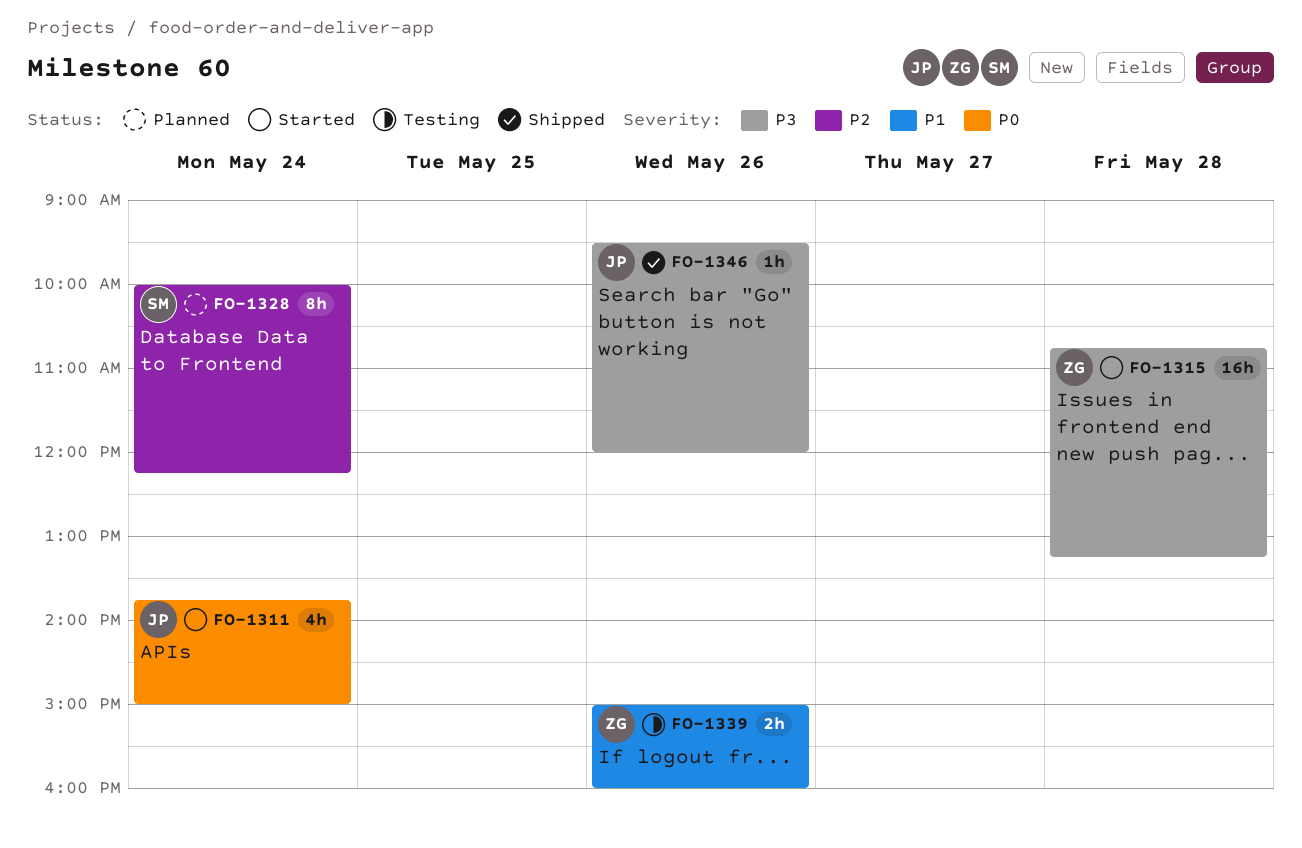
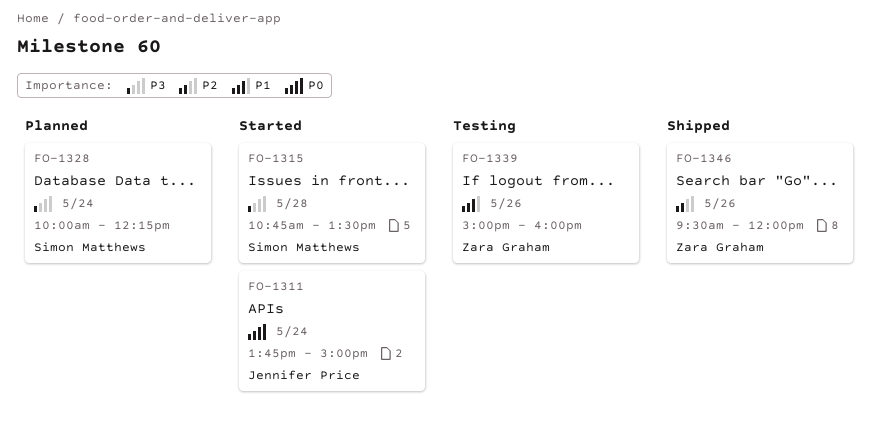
FO-1315, owner: Zara Graham -> Simon Matthews
FO-1315, ends: 13:15 -> 13:30
FO-1328, priority: P2 -> P3
FO-1346, owner: Jennifer Price -> Zara Graham
FO-1346, priority: P3 -> P2

